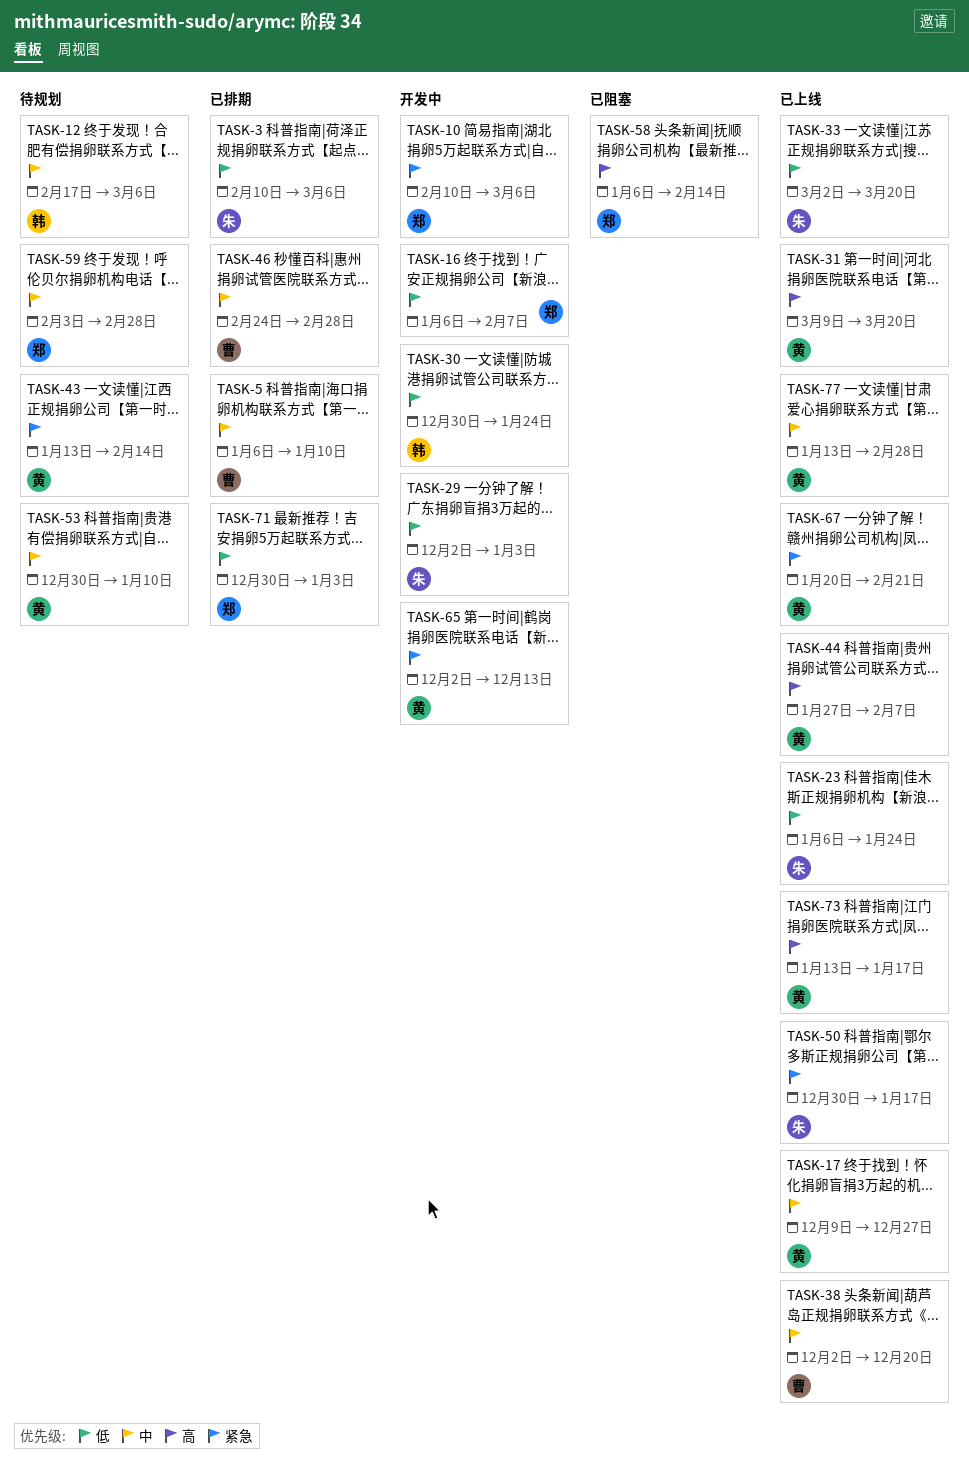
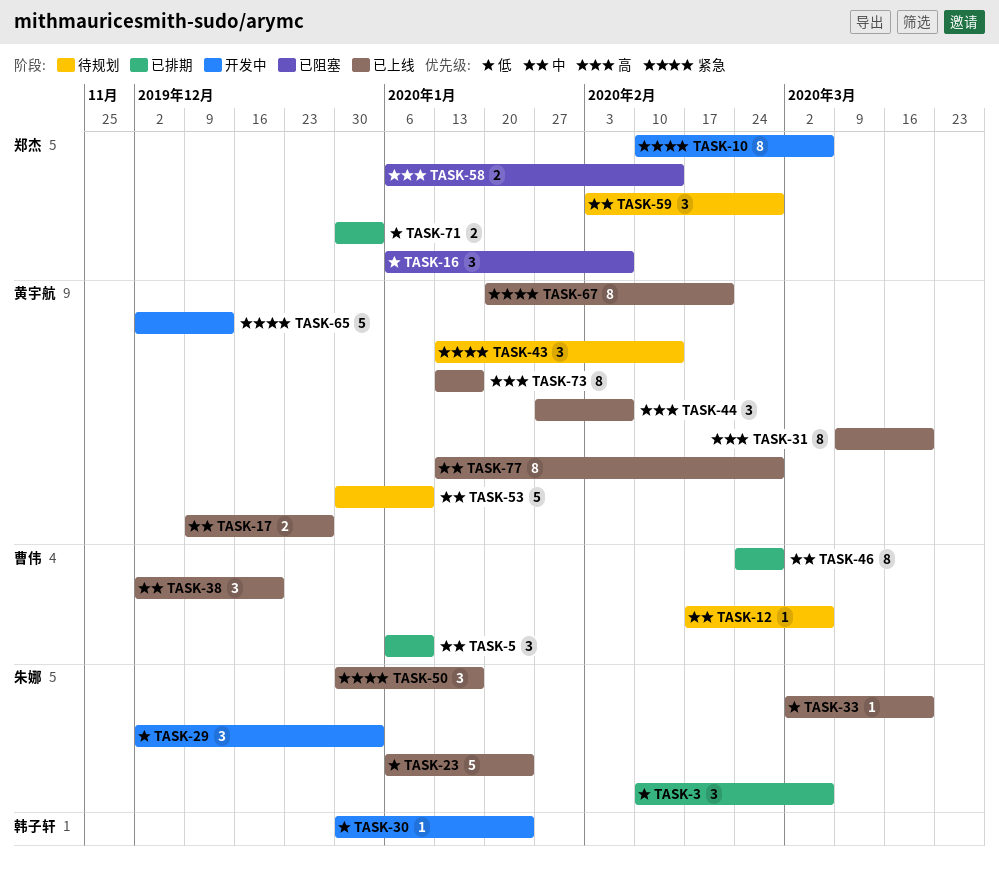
TASK-12, owner: 韩子轩 -> 曹伟
TASK-16, status: 开发中 -> 已阻塞

